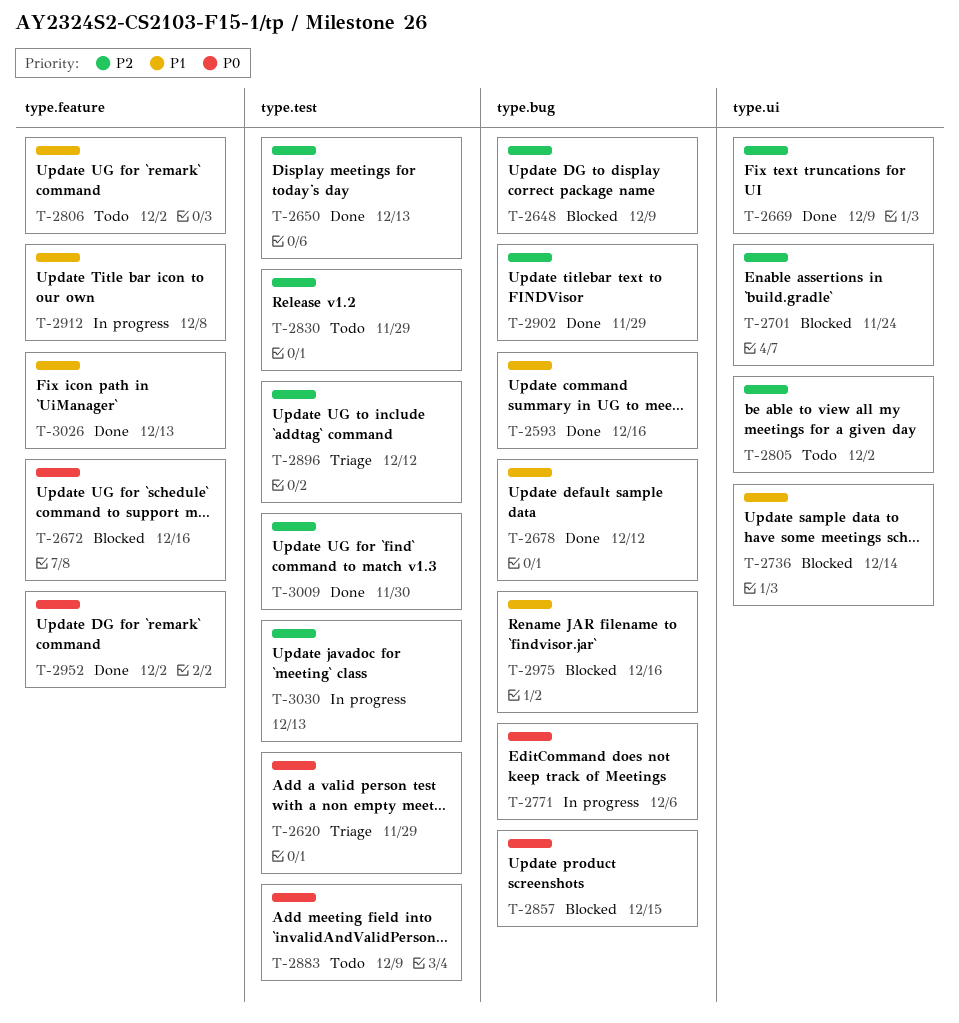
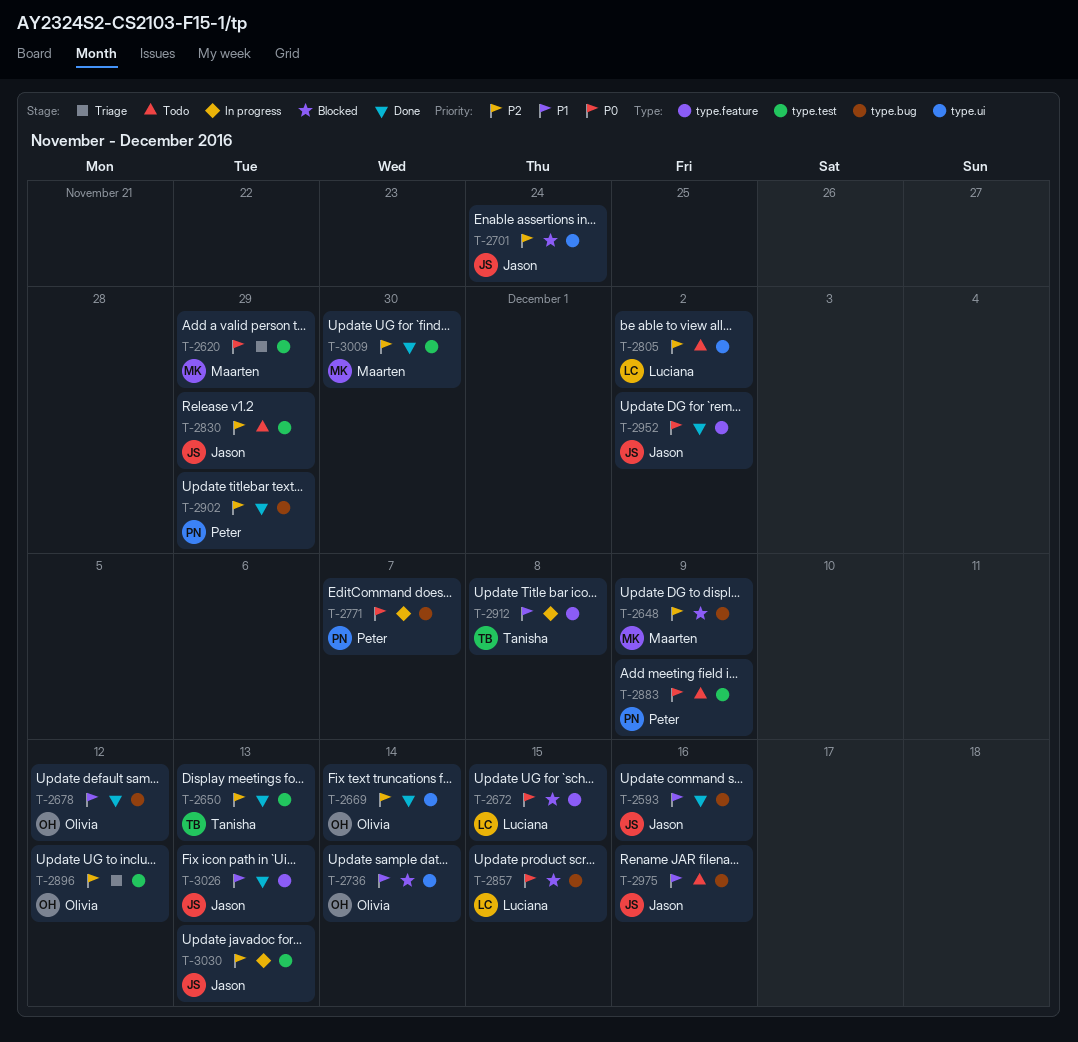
T-2669, due: Dec 9 -> Dec 14
T-2672, due: Dec 16 -> Dec 15
T-2771, due: Dec 6 -> Dec 7
T-2806: present -> none
T-2975, status: Blocked -> Todo

